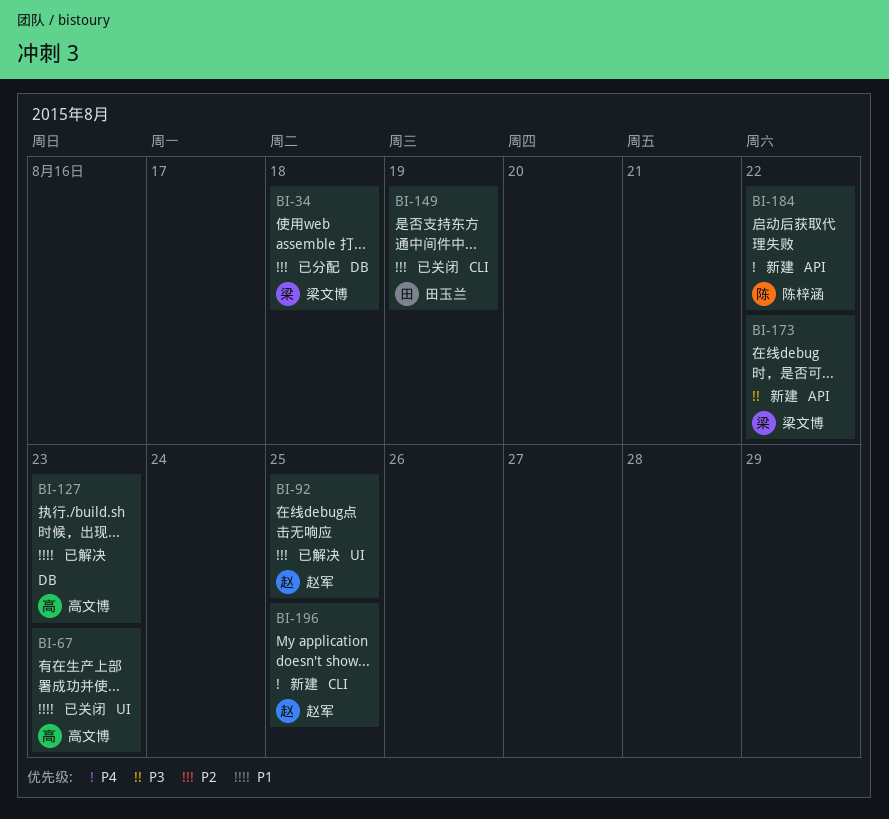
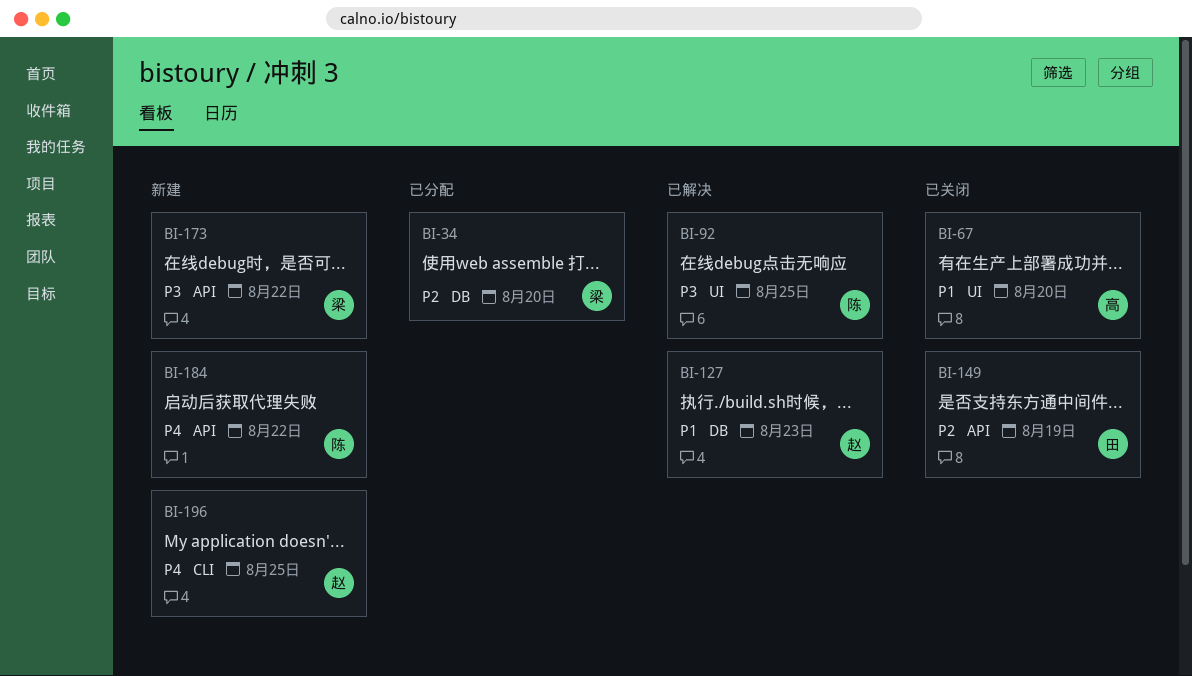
BI-34, due: Aug 18 -> Aug 20
BI-67, due: Aug 23 -> Aug 20
BI-92, owner: 赵军 -> 陈梓涵
BI-92, priority: P2 -> P3
BI-127, owner: 高文博 -> 赵军
BI-149, label: CLI -> API

